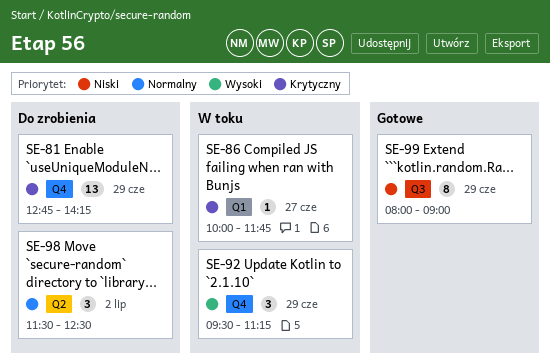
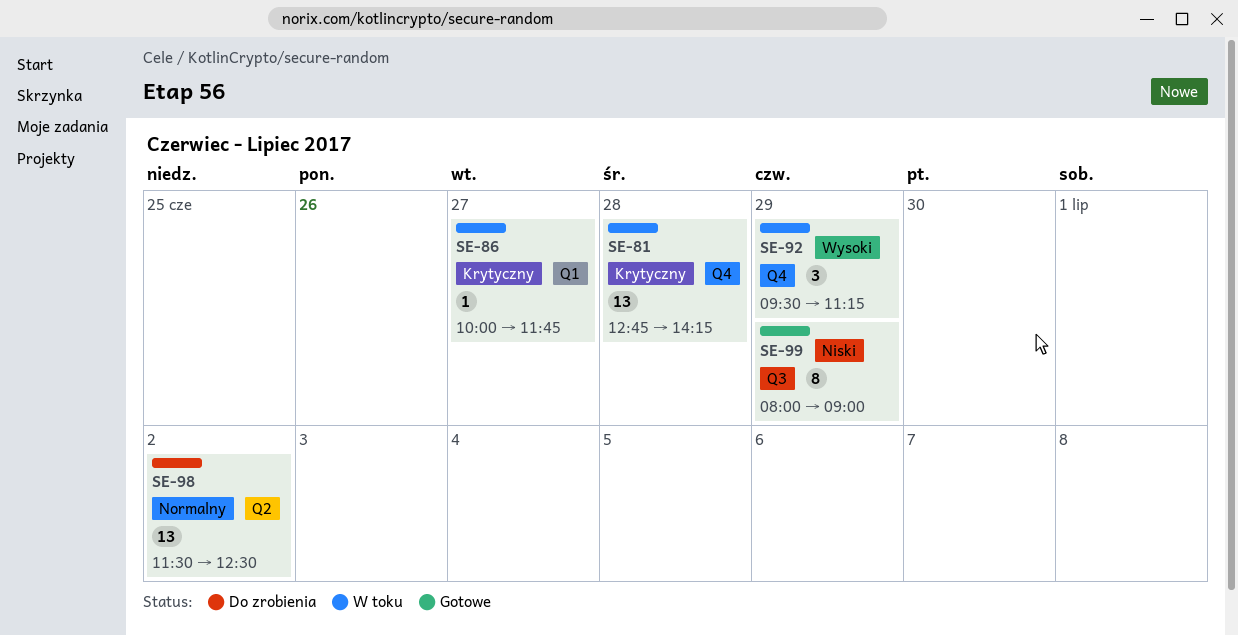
SE-81, status: Do zrobienia -> W toku
SE-81, day: Jun 29 -> Jun 28
SE-98, estimate: 3 -> 13

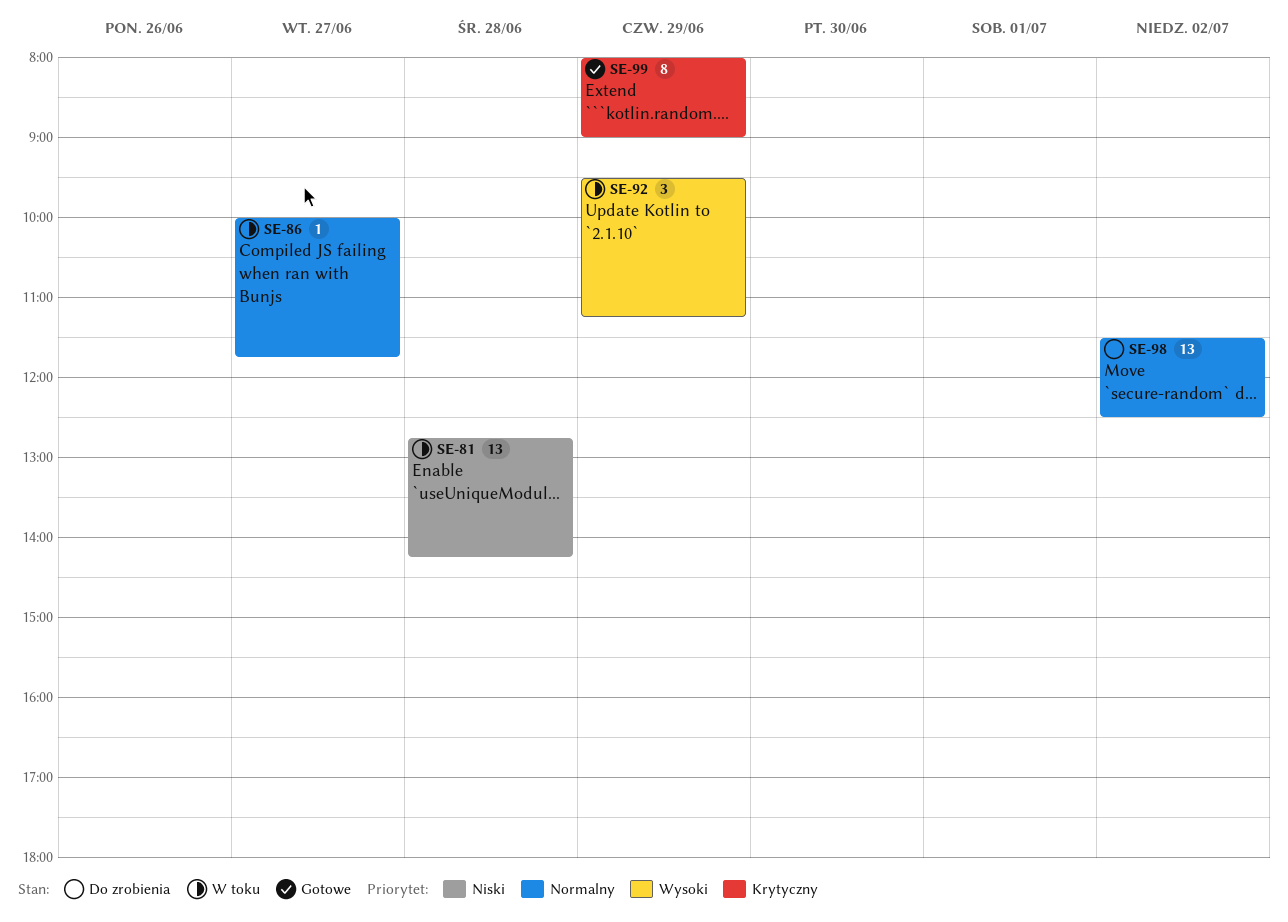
SE-81, priority: Krytyczny -> Niski
SE-86, priority: Krytyczny -> Normalny
SE-99, priority: Niski -> Krytyczny

